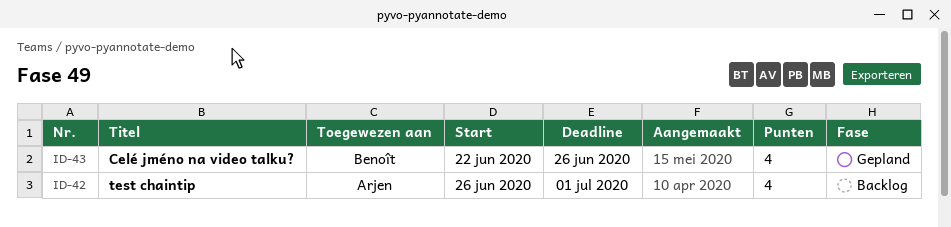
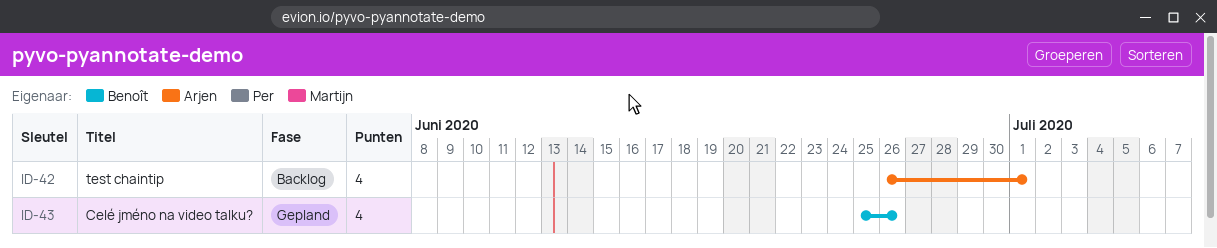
ID-43, start: Jun 22 -> Jun 25

